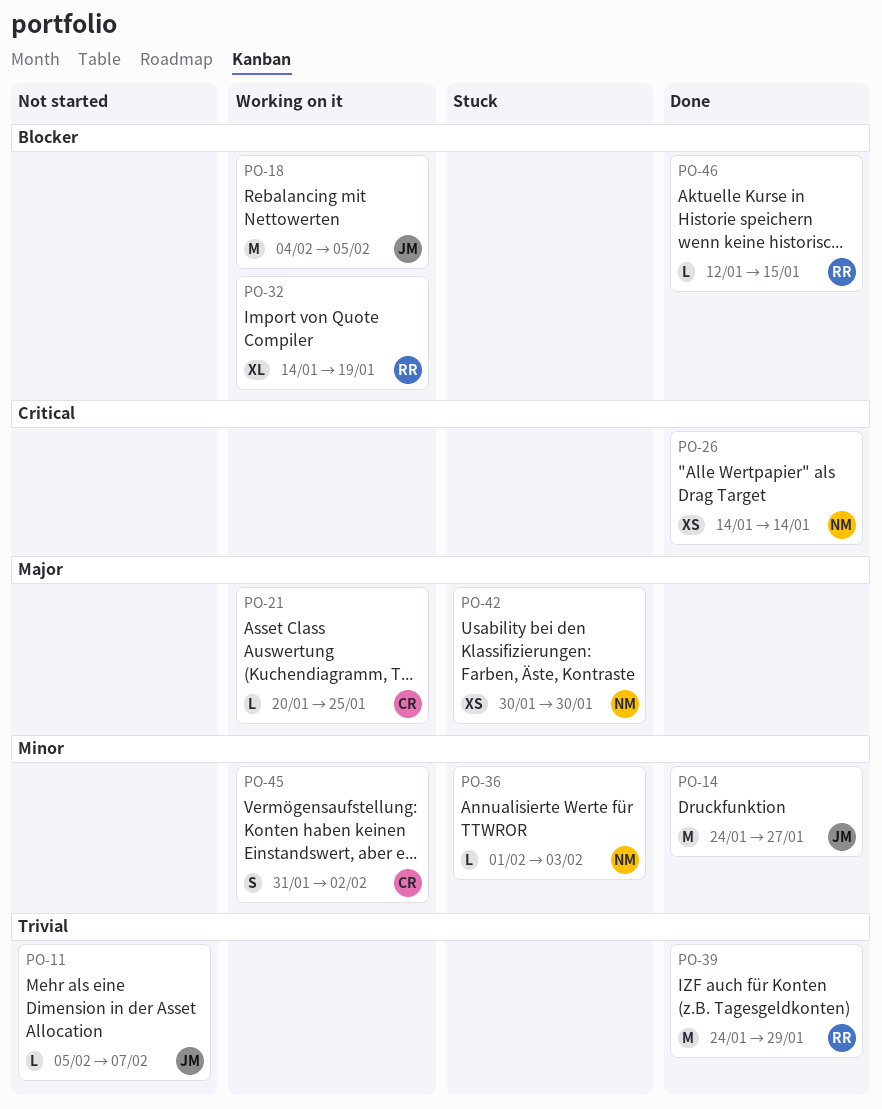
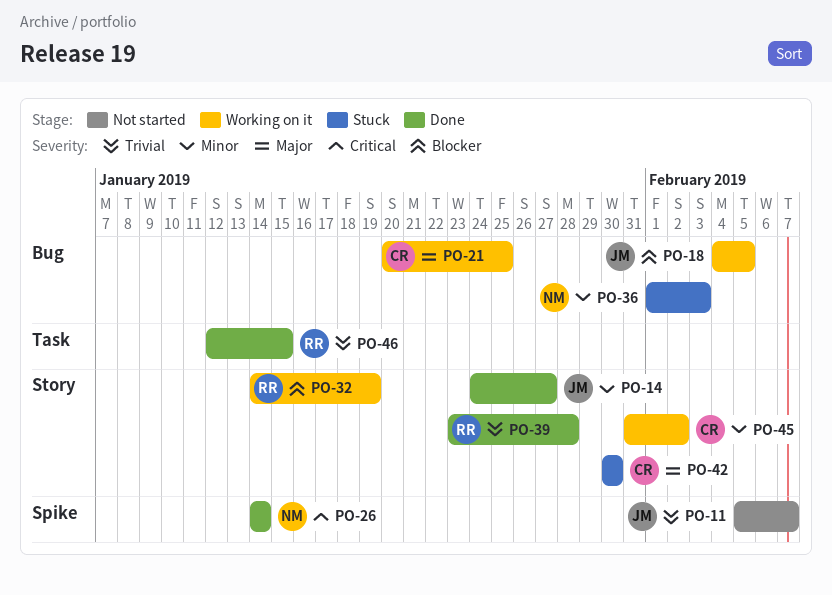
PO-39, start: Jan 24 -> Jan 23
PO-39, due: Jan 29 -> Jan 28
PO-42, owner: NM -> CR
PO-46, priority: Blocker -> Trivial

